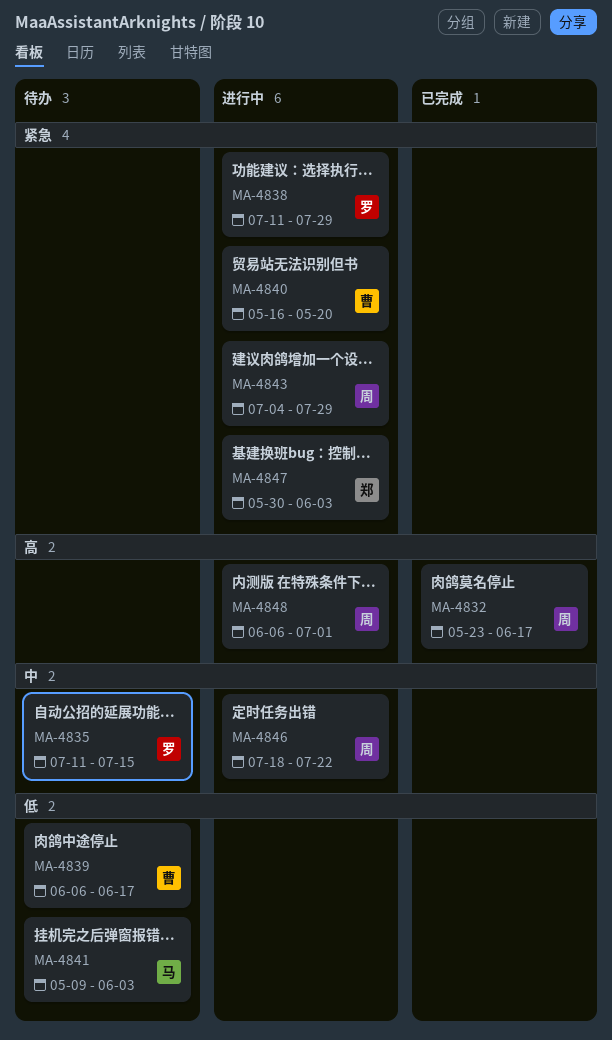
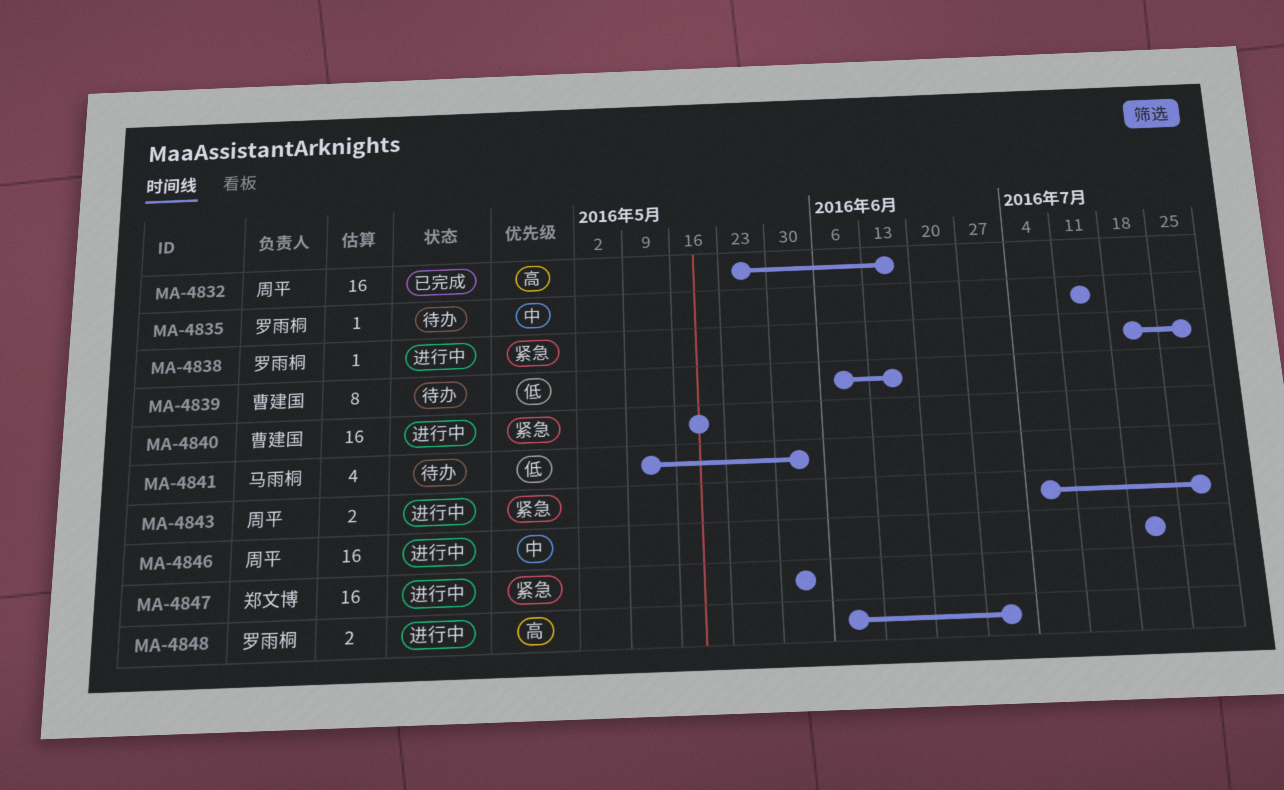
MA-4838, start: Jul 11 -> Jul 18
MA-4848, owner: 周平 -> 罗雨桐

